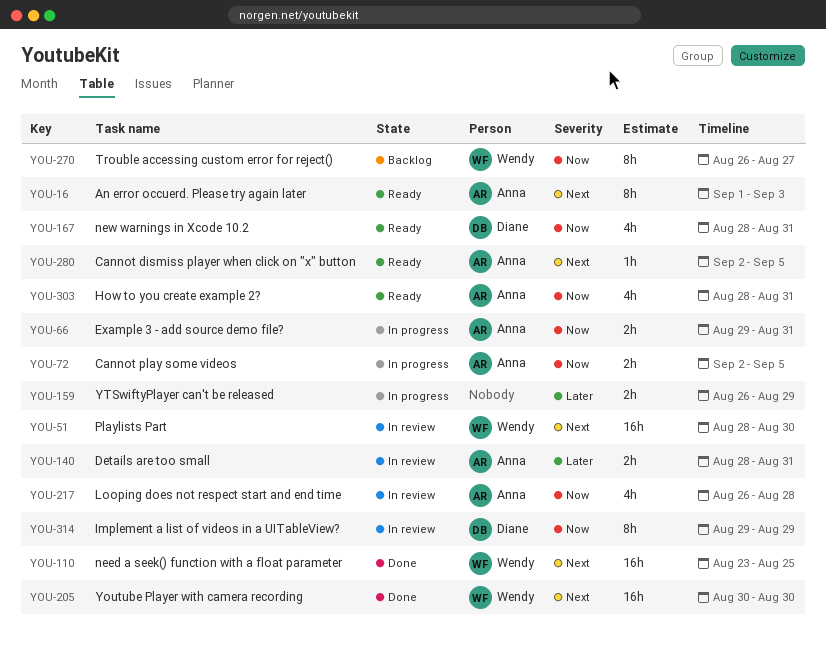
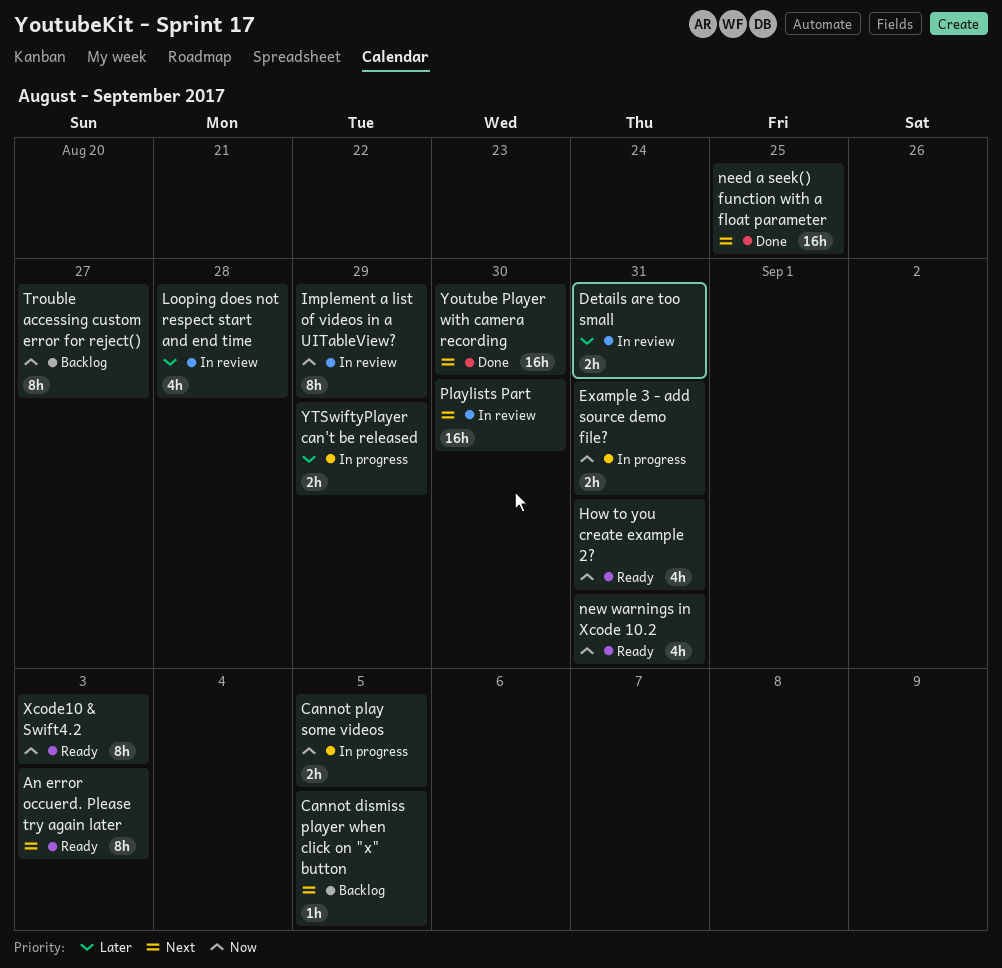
Cannot dismiss player when click on "x" button, status: Ready -> Backlog
Looping does not respect start and end time, priority: Now -> Later
Xcode10 & Swift4.2: none -> present

